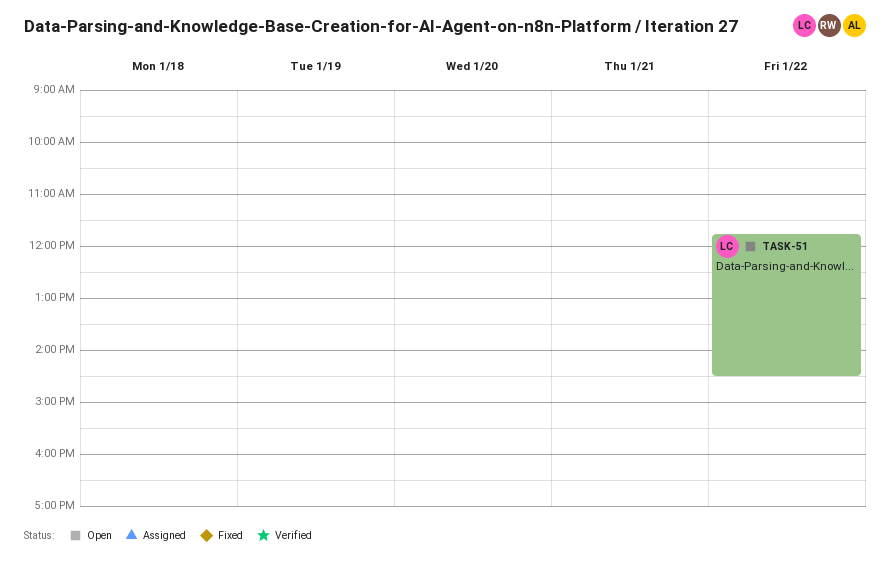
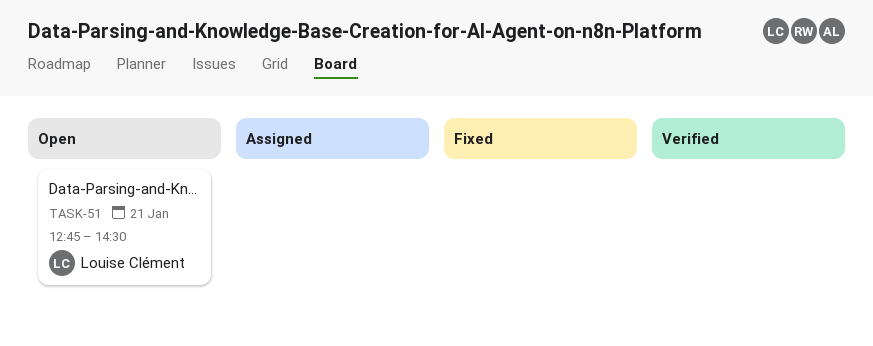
TASK-51, day: Jan 22 -> Jan 21
TASK-51, begins: 11:45 -> 12:45

